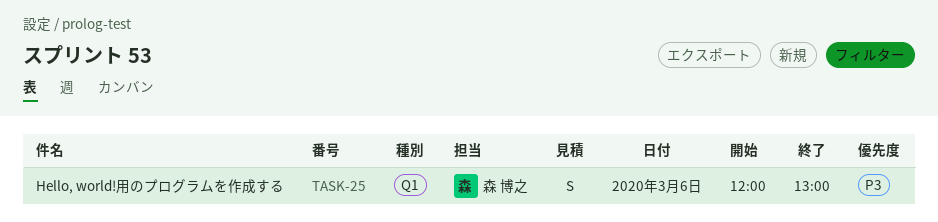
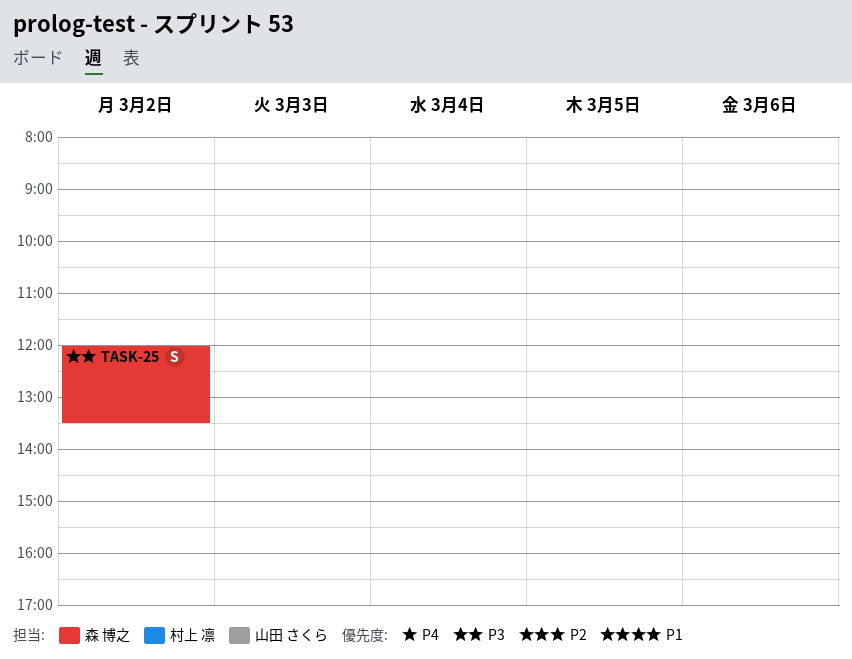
TASK-25, day: Mar 6 -> Mar 2
TASK-25, ends: 13:00 -> 13:30

